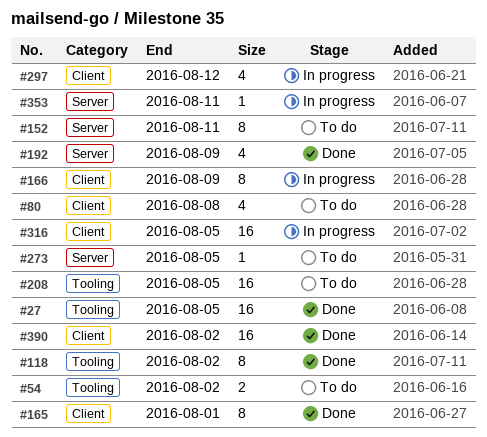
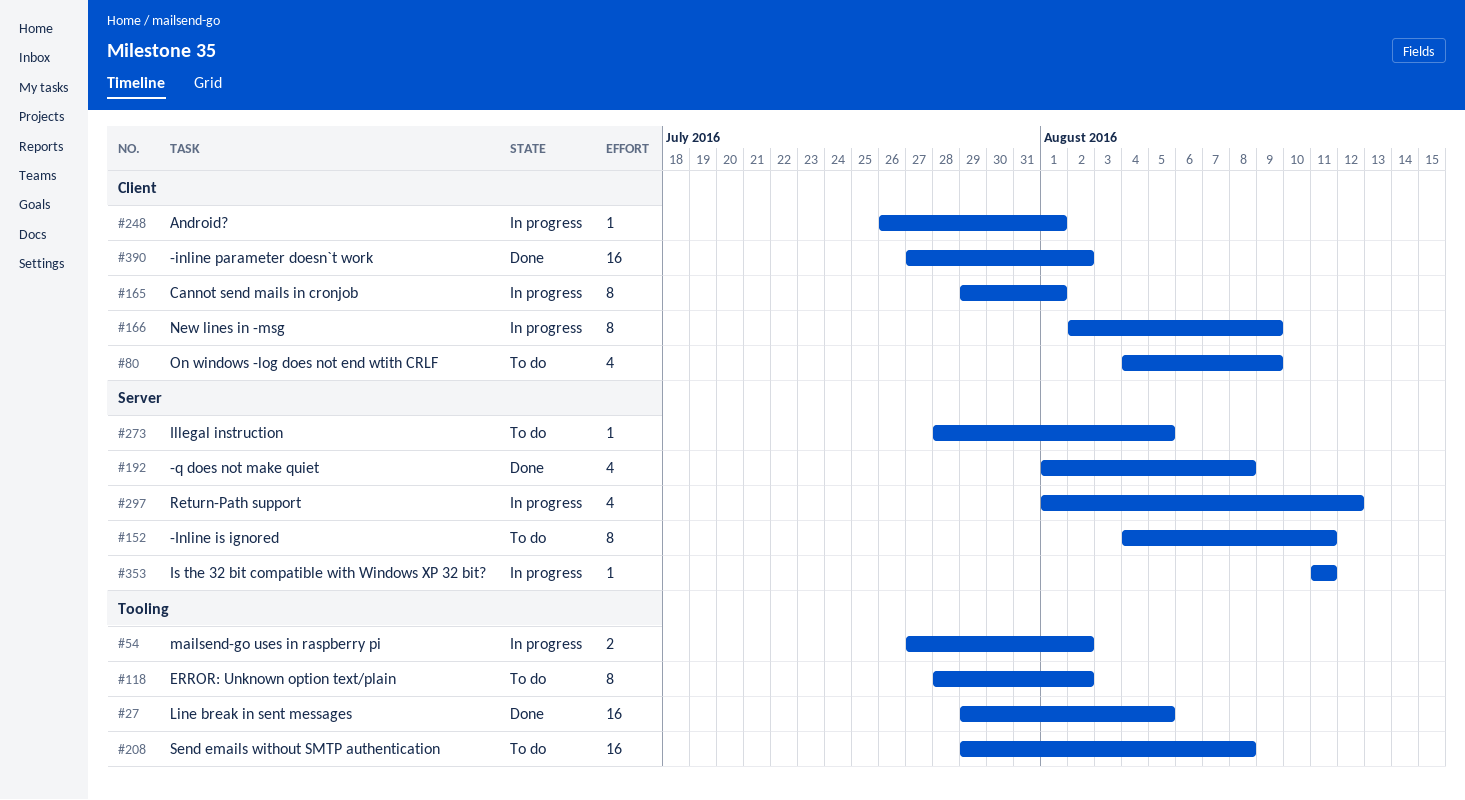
#54, status: To do -> In progress
#80, due: Aug 8 -> Aug 9
#118, status: Done -> To do
#165, status: Done -> In progress
#192, due: Aug 9 -> Aug 8
#208, due: Aug 5 -> Aug 8
#248: none -> present
#297, label: Client -> Server
#316: present -> none

